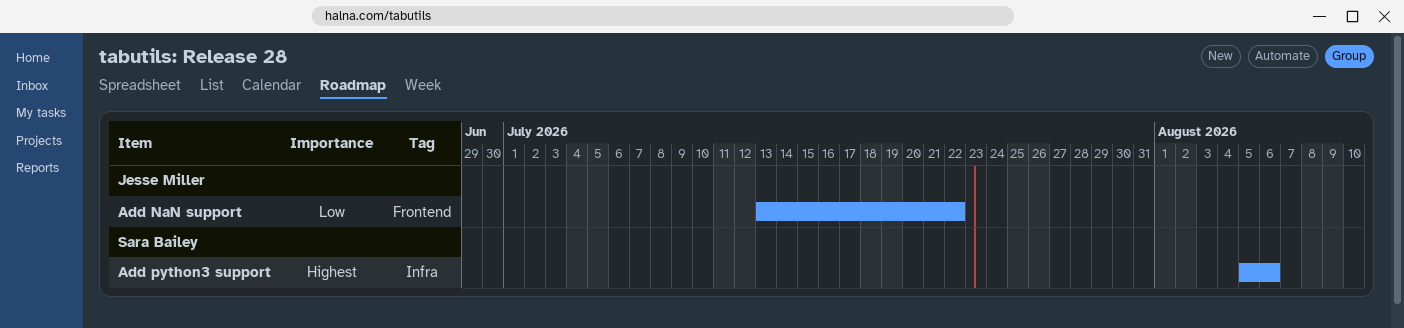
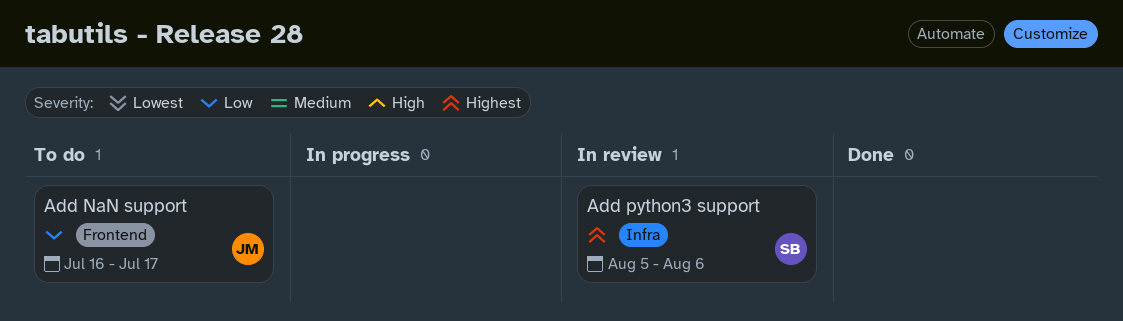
Add NaN support, start: Jul 13 -> Jul 16
Add NaN support, due: Jul 22 -> Jul 17

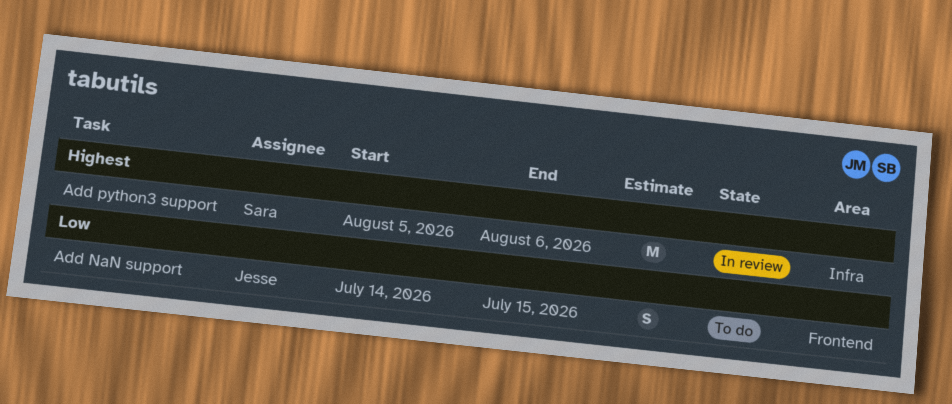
Add NaN support, start: Jul 16 -> Jul 14
Add NaN support, due: Jul 17 -> Jul 15

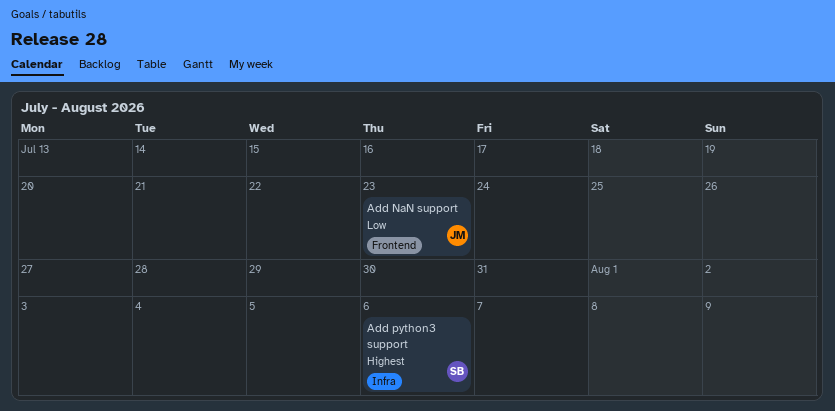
Add NaN support, due: Jul 15 -> Jul 23

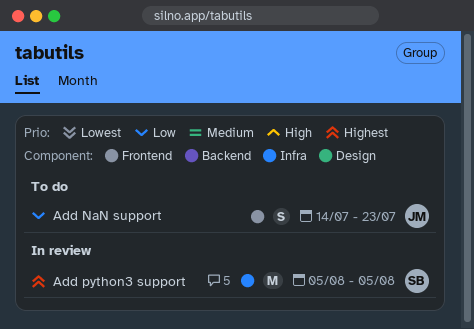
Add python3 support, due: Aug 6 -> Aug 5

